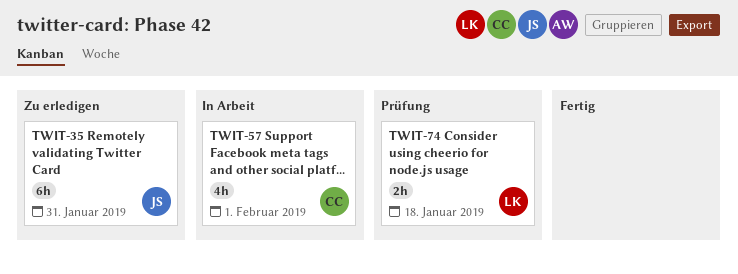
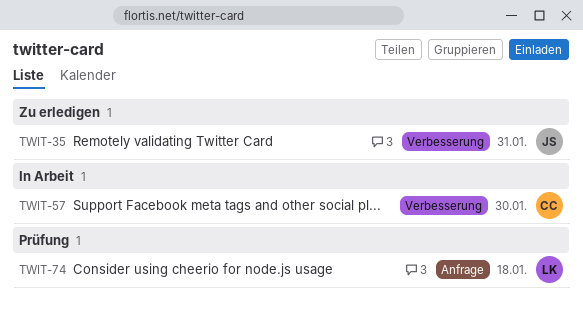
TWIT-57, due: Feb 1 -> Jan 30

